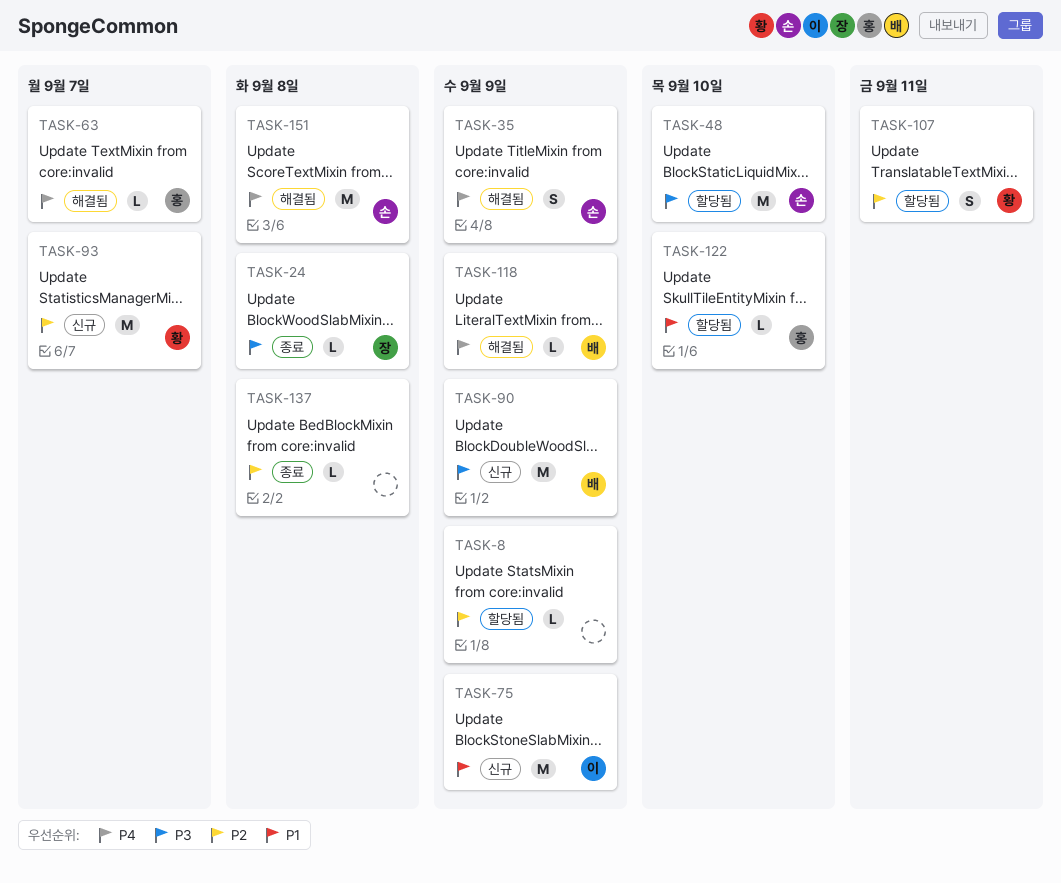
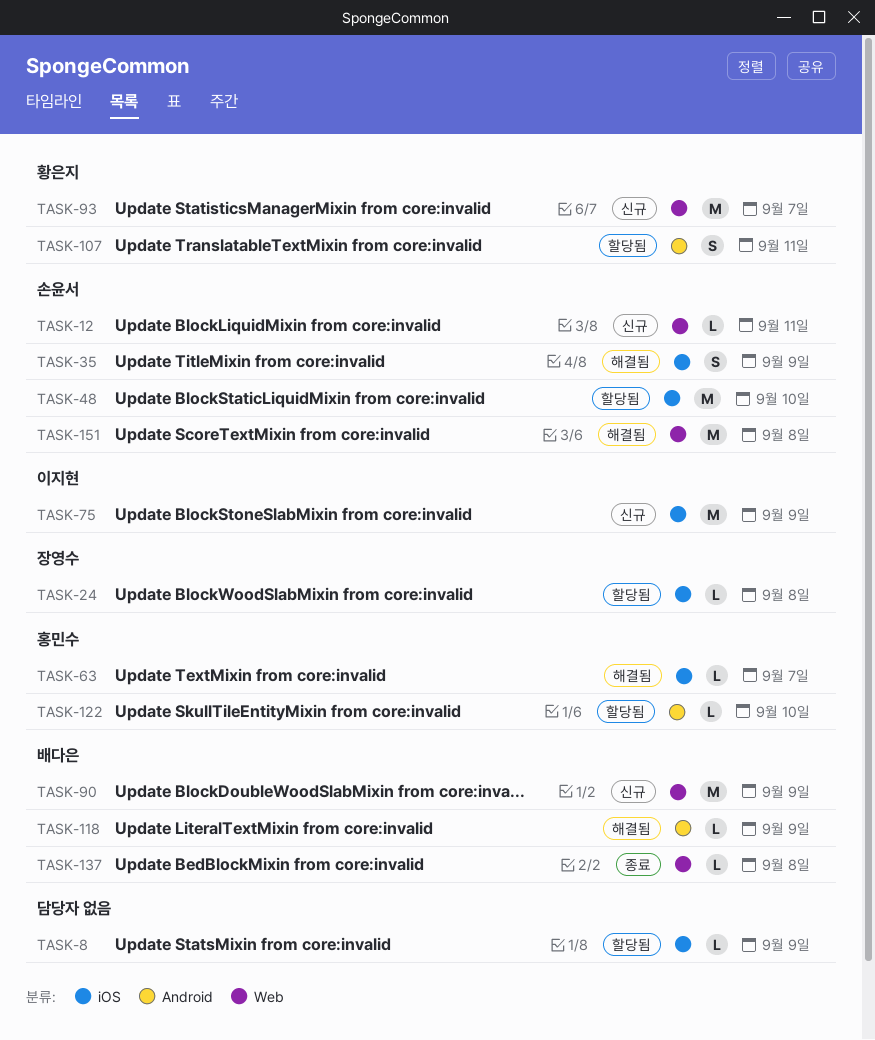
TASK-12: none -> present
TASK-24, status: 종료 -> 할당됨
TASK-137, owner: none -> 배다은

